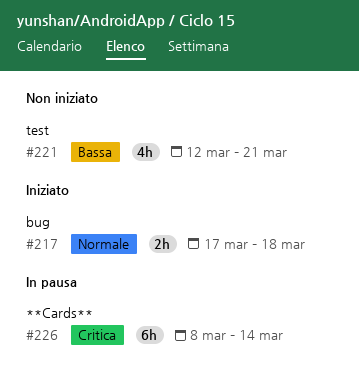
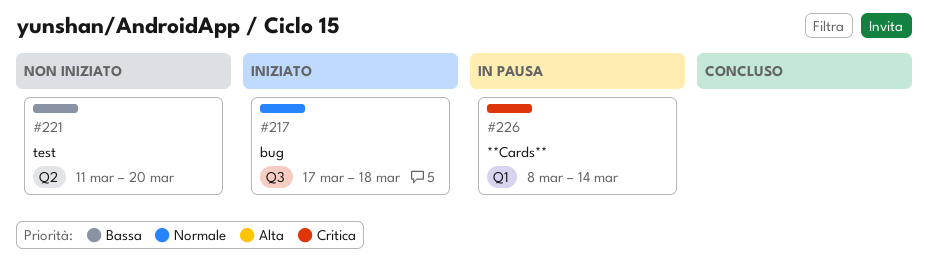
#221, start: Mar 12 -> Mar 11
#221, due: Mar 21 -> Mar 20

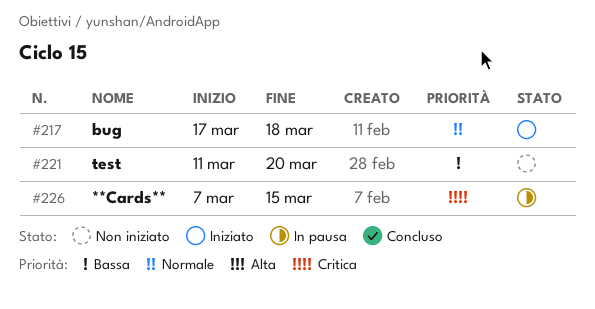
#226, start: Mar 8 -> Mar 7
#226, due: Mar 14 -> Mar 15

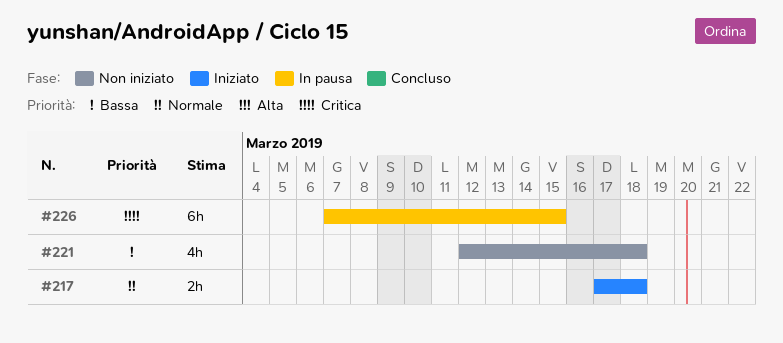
#221, start: Mar 11 -> Mar 12
#221, due: Mar 20 -> Mar 18

